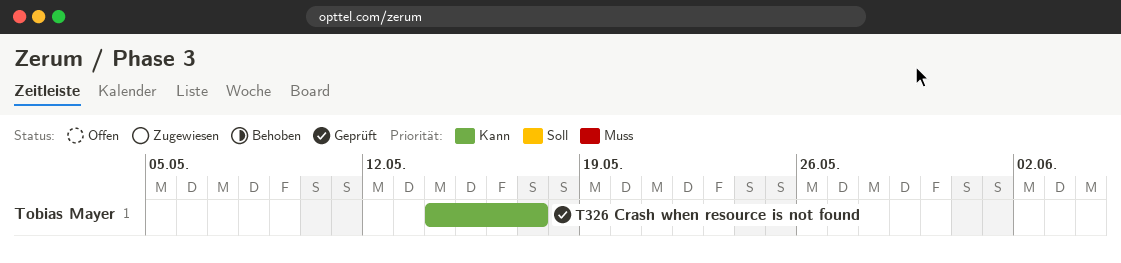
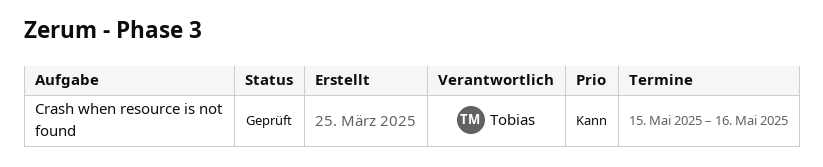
Crash when resource is not found, start: May 14 -> May 15
Crash when resource is not found, due: May 17 -> May 16

